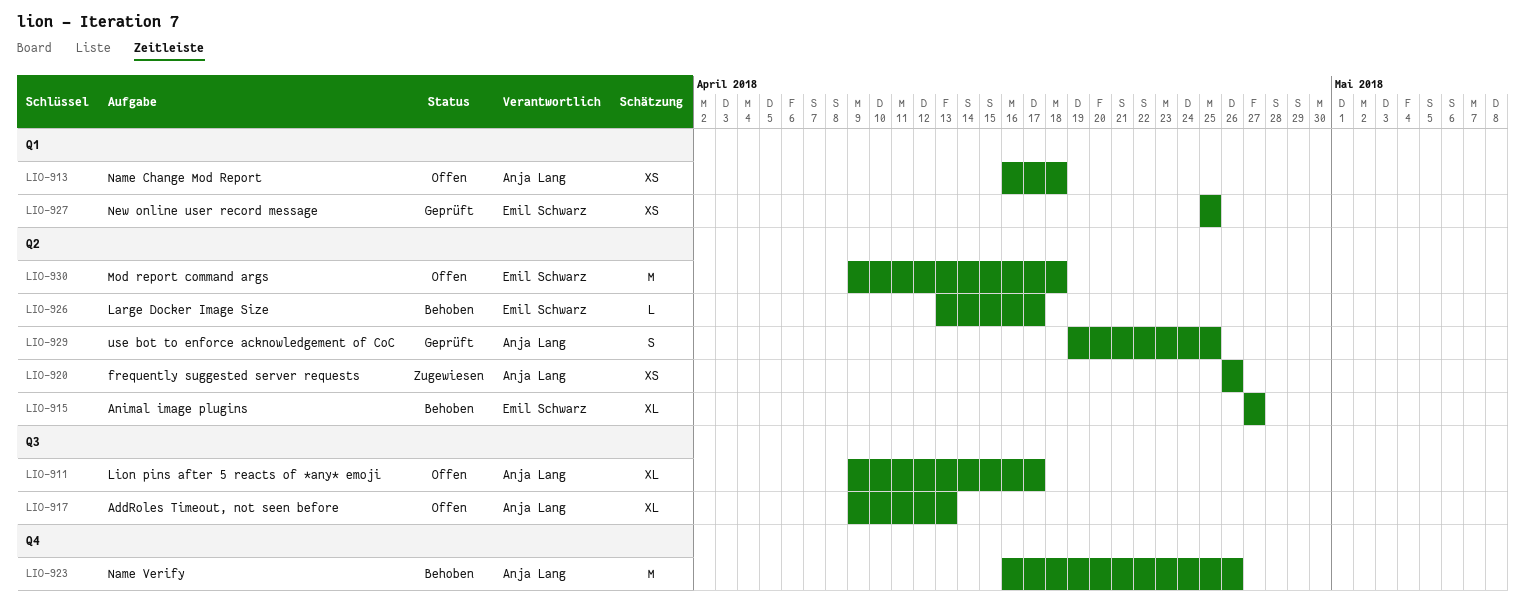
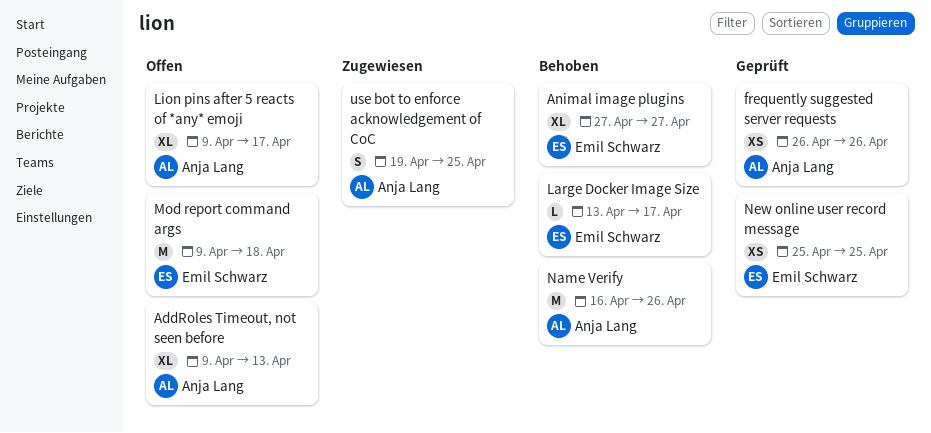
frequently suggested server requests, status: Zugewiesen -> Geprüft
Name Change Mod Report: present -> none
use bot to enforce acknowledgement of CoC, status: Geprüft -> Zugewiesen

